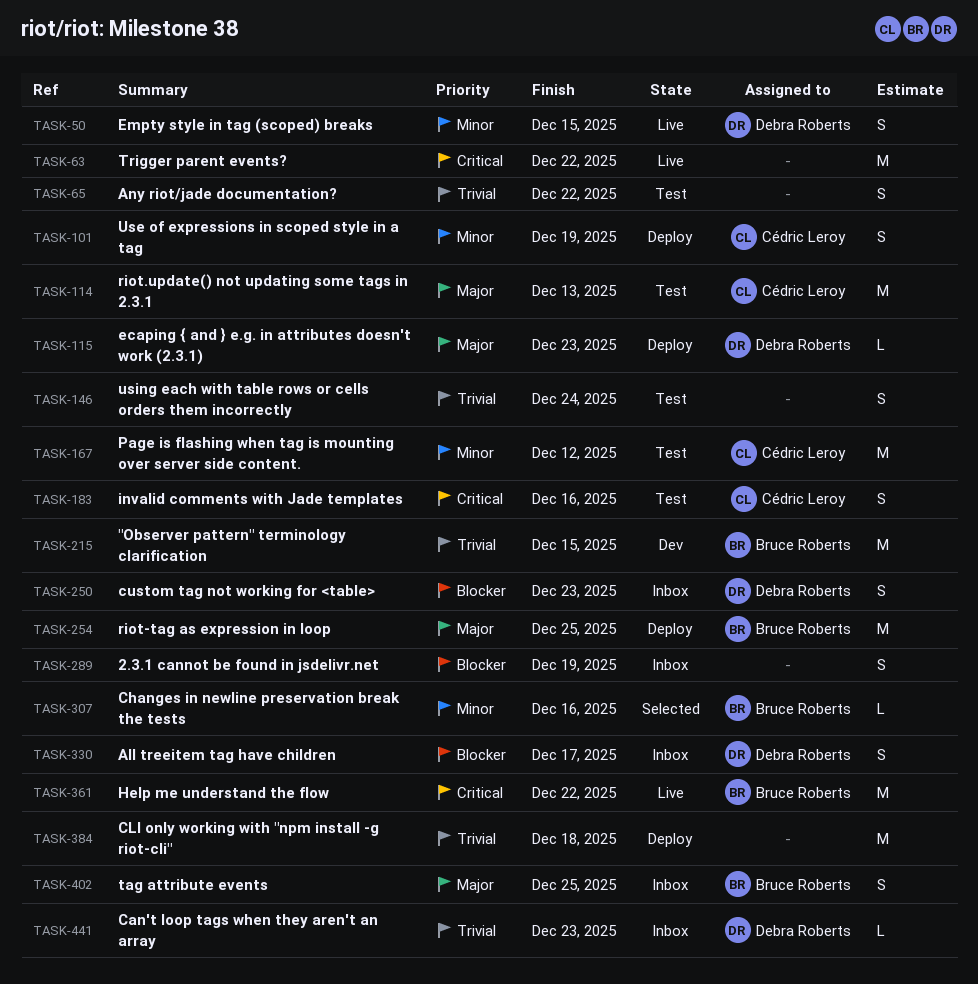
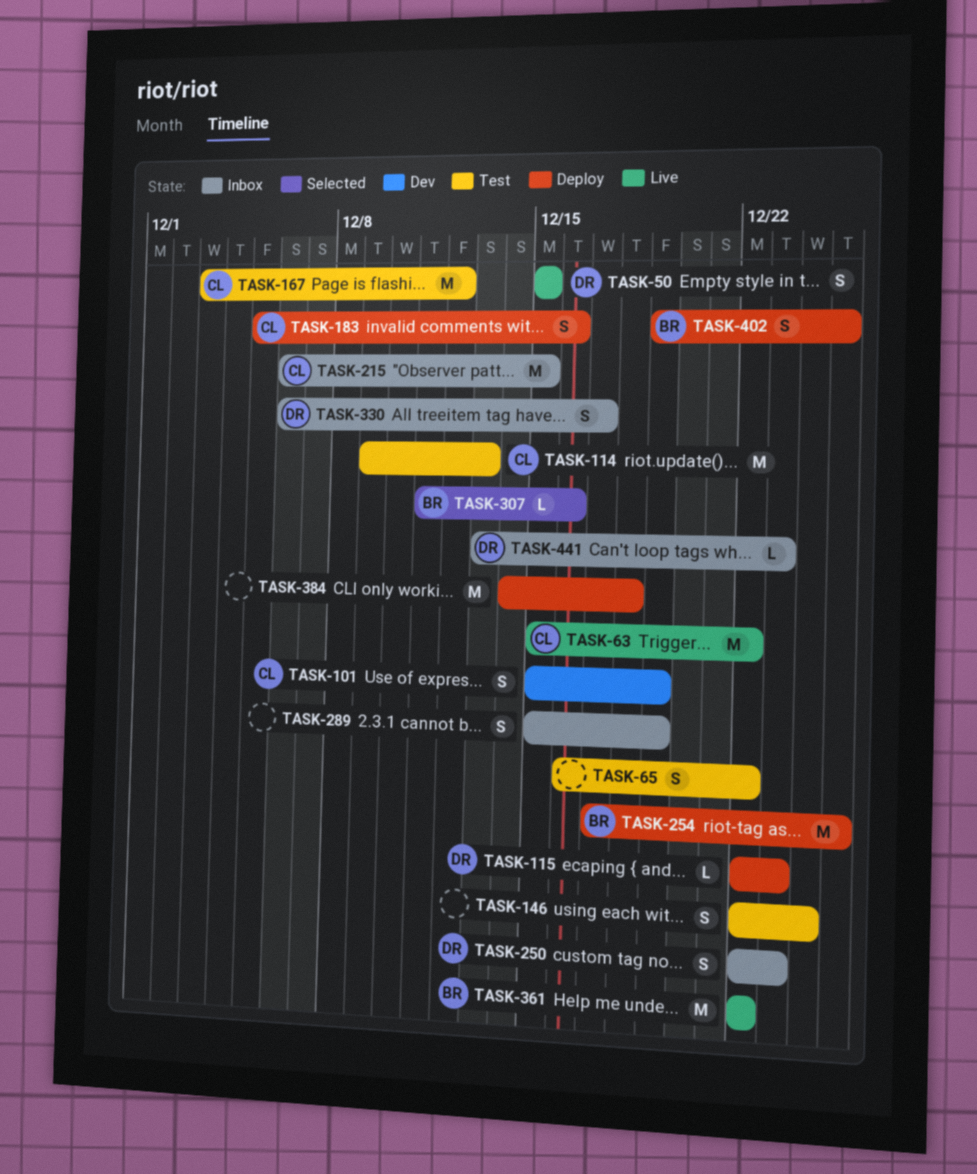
TASK-63, owner: none -> Cédric Leroy
TASK-101, status: Deploy -> Dev
TASK-183, status: Test -> Deploy
TASK-215, status: Dev -> Inbox
TASK-215, owner: Bruce Roberts -> Cédric Leroy
TASK-402, status: Inbox -> Deploy

